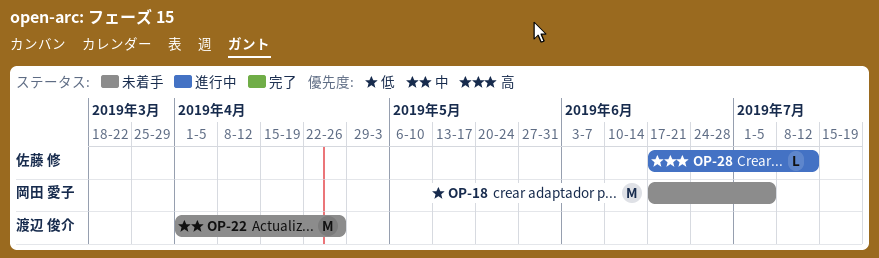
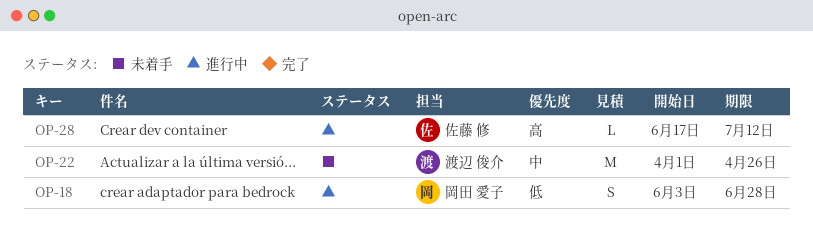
OP-18, status: 未着手 -> 進行中
OP-18, estimate: M -> S
OP-18, start: Jun 17 -> Jun 3
OP-18, due: Jul 5 -> Jun 28

